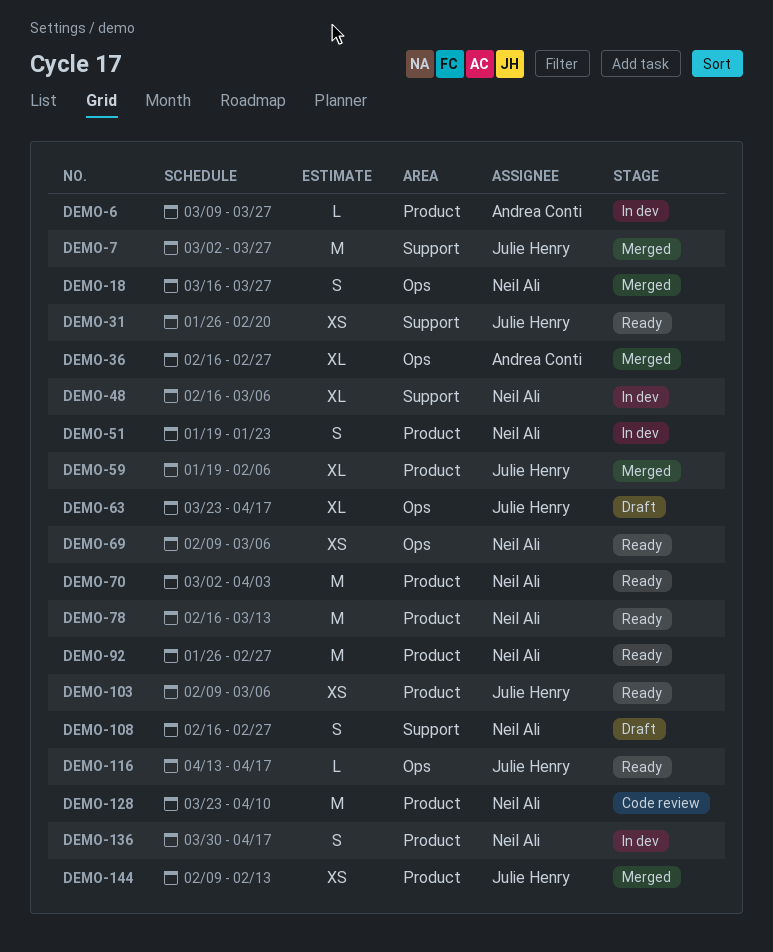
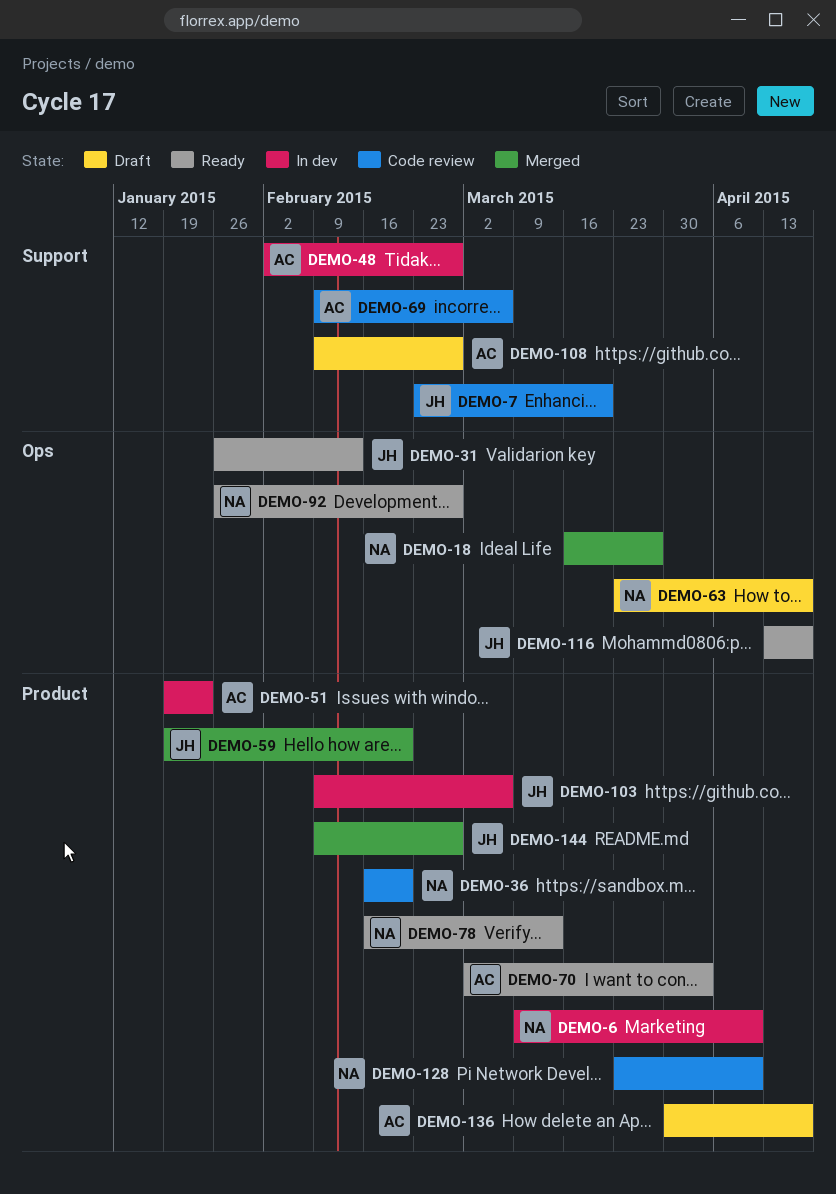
DEMO-6, owner: Andrea Conti -> Neil Ali
DEMO-6, due: Mar 27 -> Apr 10
DEMO-7, status: Merged -> Code review
DEMO-7, start: Mar 2 -> Feb 23
DEMO-7, due: Mar 27 -> Mar 20
DEMO-31, label: Support -> Ops
DEMO-31, due: Feb 20 -> Feb 13
DEMO-36, status: Merged -> Code review
DEMO-36, owner: Andrea Conti -> Neil Ali
DEMO-36, label: Ops -> Product
DEMO-36, due: Feb 27 -> Feb 20
DEMO-48, owner: Neil Ali -> Andrea Conti
DEMO-48, start: Feb 16 -> Feb 2
DEMO-48, due: Mar 6 -> Feb 27
DEMO-51, owner: Neil Ali -> Andrea Conti
DEMO-59, due: Feb 6 -> Feb 20
DEMO-63, owner: Julie Henry -> Neil Ali
DEMO-69, status: Ready -> Code review
DEMO-69, owner: Neil Ali -> Andrea Conti
DEMO-69, label: Ops -> Support
DEMO-70, owner: Neil Ali -> Andrea Conti
DEMO-92, label: Product -> Ops
DEMO-103, status: Ready -> In dev
DEMO-108, owner: Neil Ali -> Andrea Conti
DEMO-108, start: Feb 16 -> Feb 9
DEMO-136, status: In dev -> Draft
DEMO-136, owner: Neil Ali -> Andrea Conti
DEMO-144, due: Feb 13 -> Feb 27

